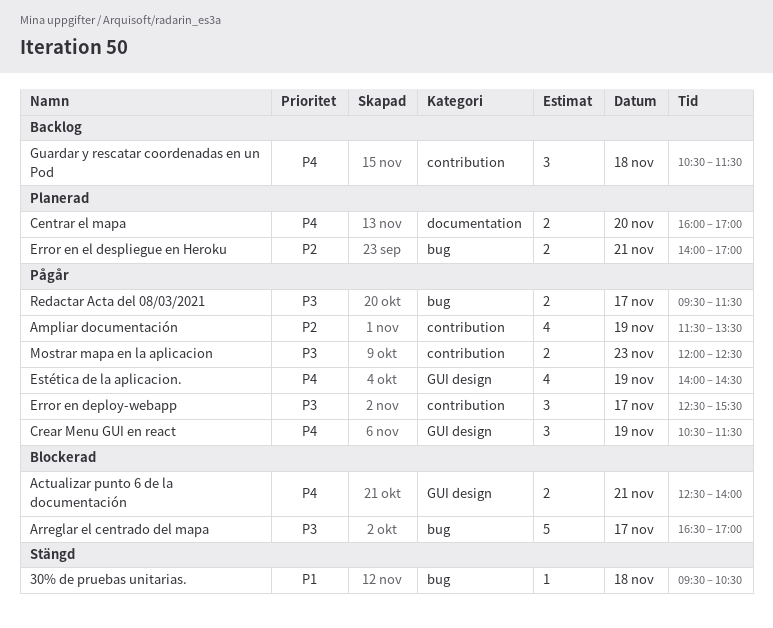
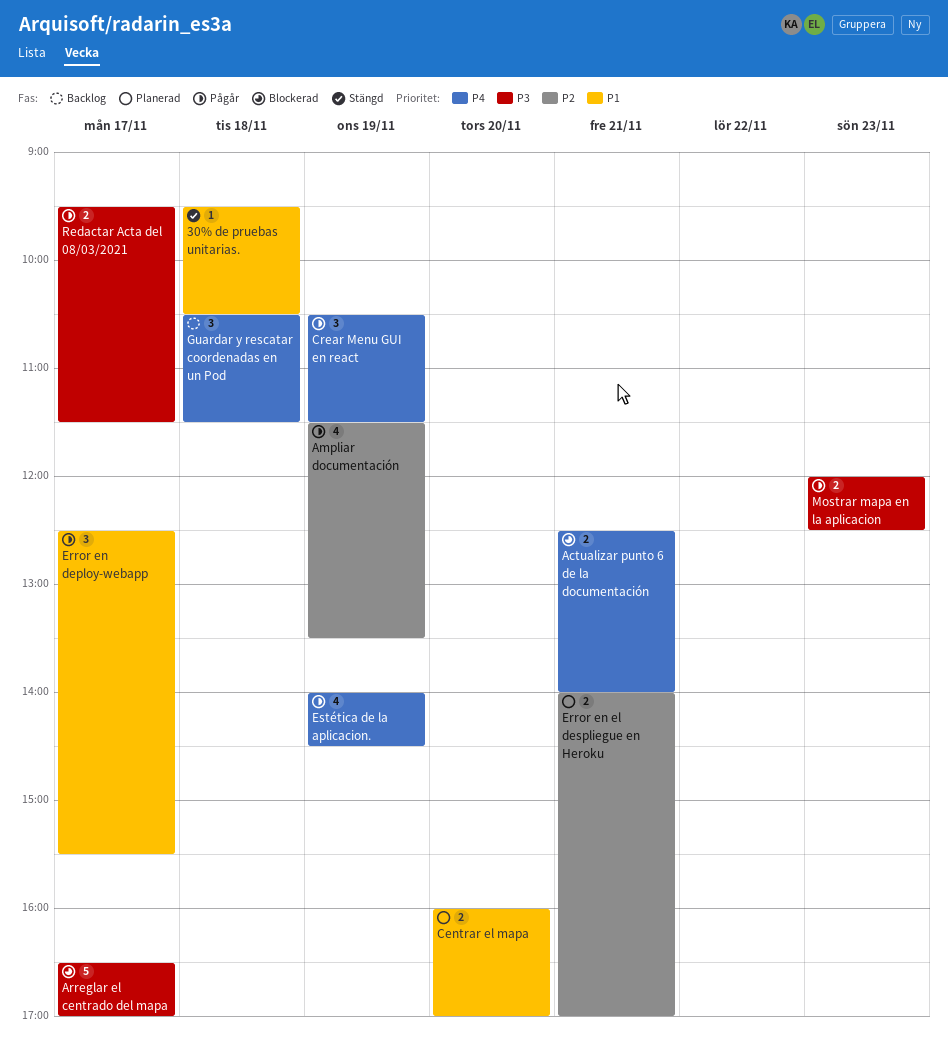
Centrar el mapa, priority: P4 -> P1
Error en deploy-webapp, priority: P3 -> P1

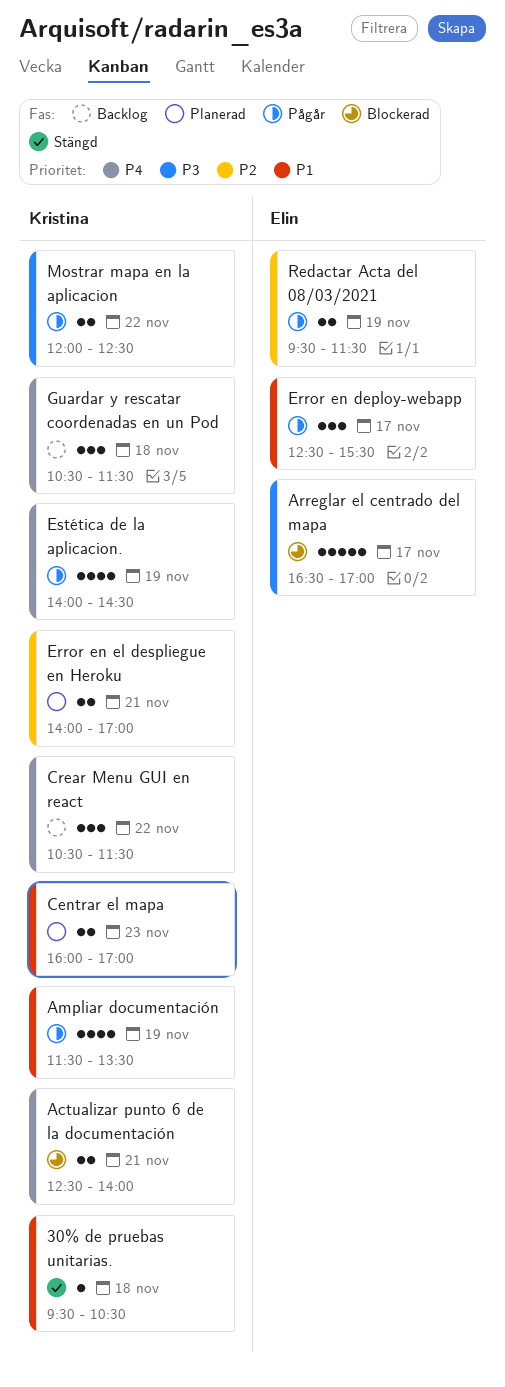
Ampliar documentación, priority: P2 -> P1
Centrar el mapa, day: Nov 20 -> Nov 23
Crear Menu GUI en react, status: Pågår -> Backlog
Crear Menu GUI en react, day: Nov 19 -> Nov 22
Mostrar mapa en la aplicacion, day: Nov 23 -> Nov 22
Redactar Acta del 08/03/2021, priority: P3 -> P2
Redactar Acta del 08/03/2021, day: Nov 17 -> Nov 19

